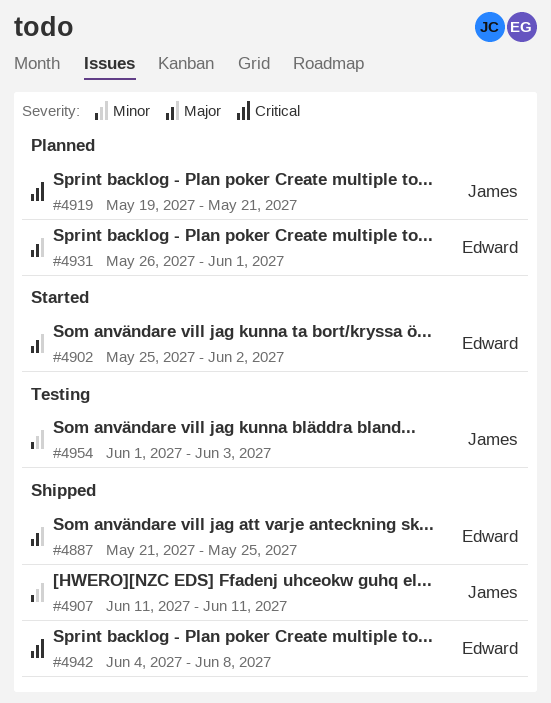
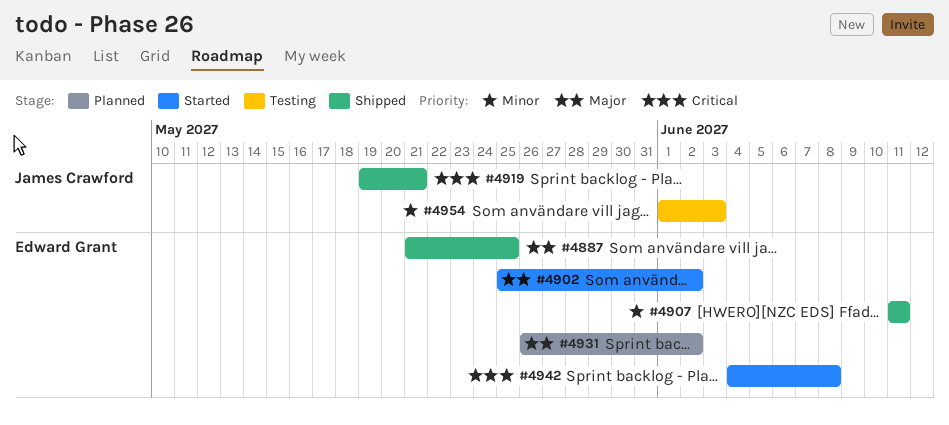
#4907, owner: James Crawford -> Edward Grant
#4919, status: Planned -> Shipped
#4931, due: Jun 1 -> Jun 2
#4942, status: Shipped -> Started

